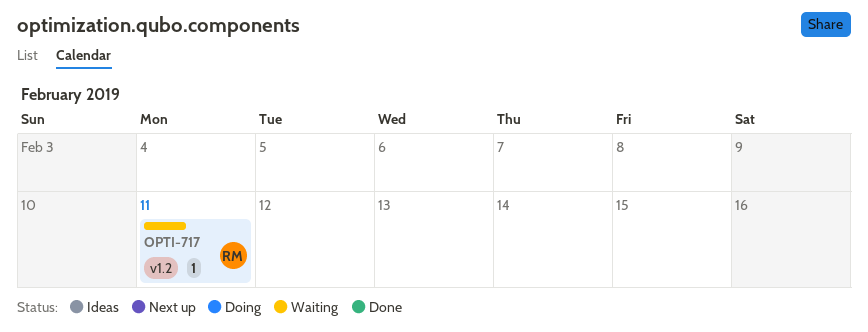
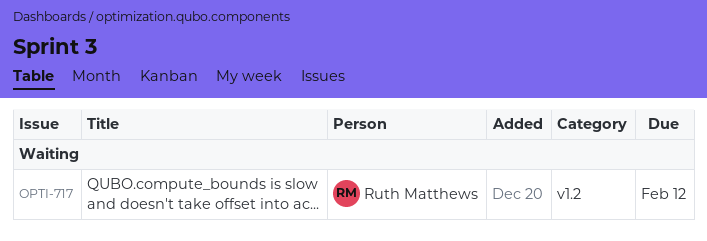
OPTI-717, due: Feb 11 -> Feb 12

